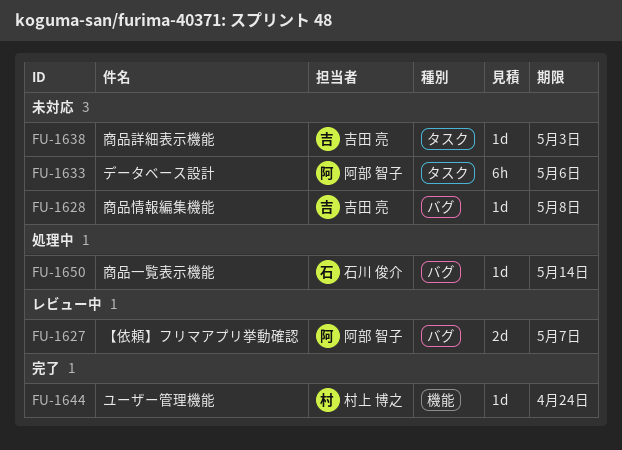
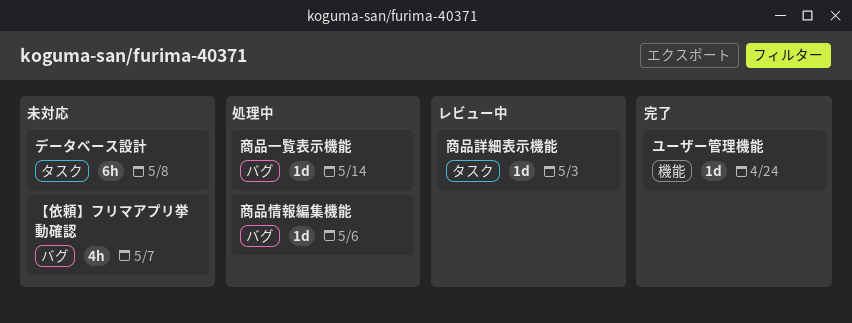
【依頼】フリマアプリ挙動確認, status: レビュー中 -> 未対応
【依頼】フリマアプリ挙動確認, estimate: 2d -> 4h
データベース設計, due: May 6 -> May 8
商品情報編集機能, status: 未対応 -> 処理中
商品情報編集機能, due: May 8 -> May 6
商品詳細表示機能, status: 未対応 -> レビュー中

